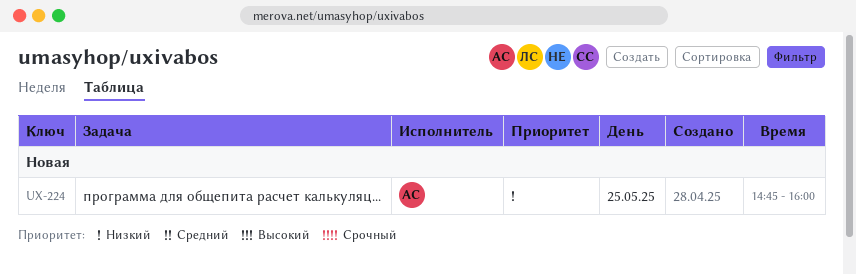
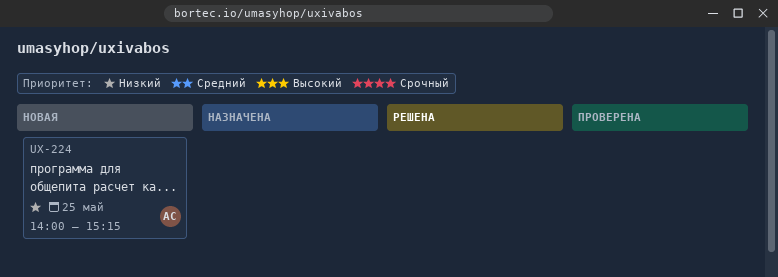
UX-224, begins: 14:45 -> 14:00
UX-224, ends: 16:00 -> 15:15

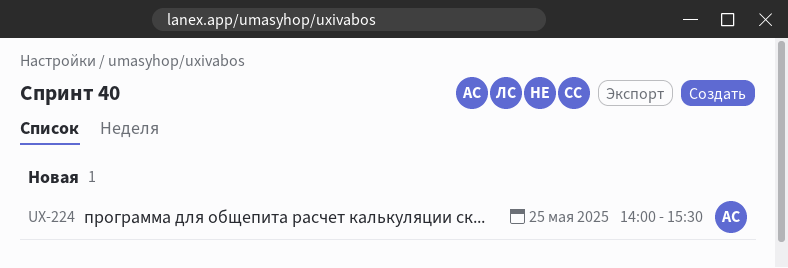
UX-224, ends: 15:15 -> 15:30

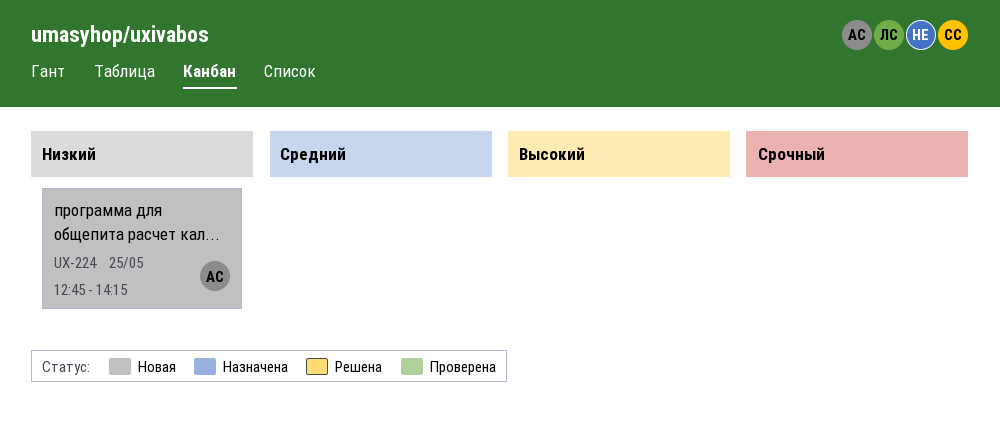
UX-224, begins: 14:00 -> 12:45
UX-224, ends: 15:30 -> 14:15

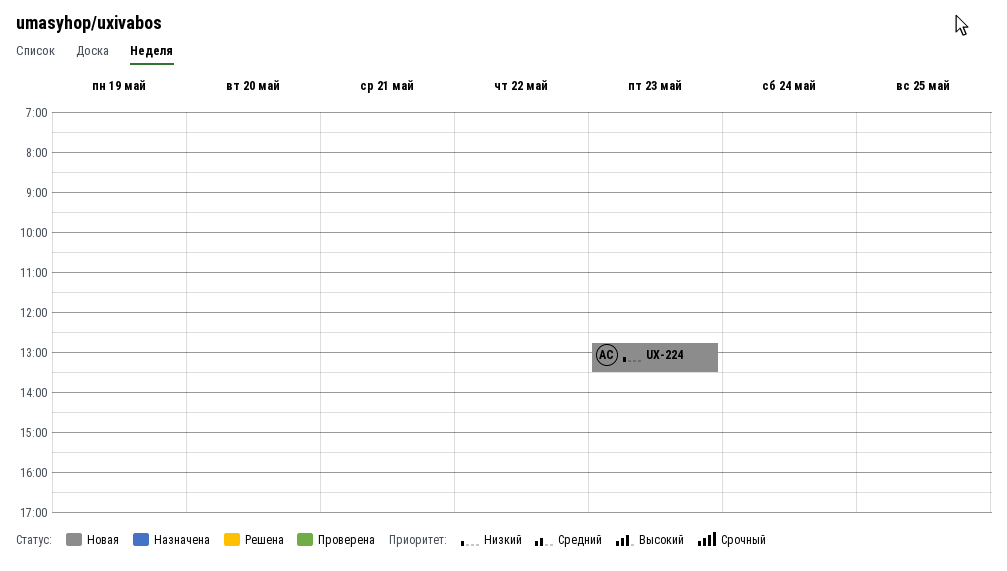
UX-224, day: May 25 -> May 23
UX-224, ends: 14:15 -> 13:30

